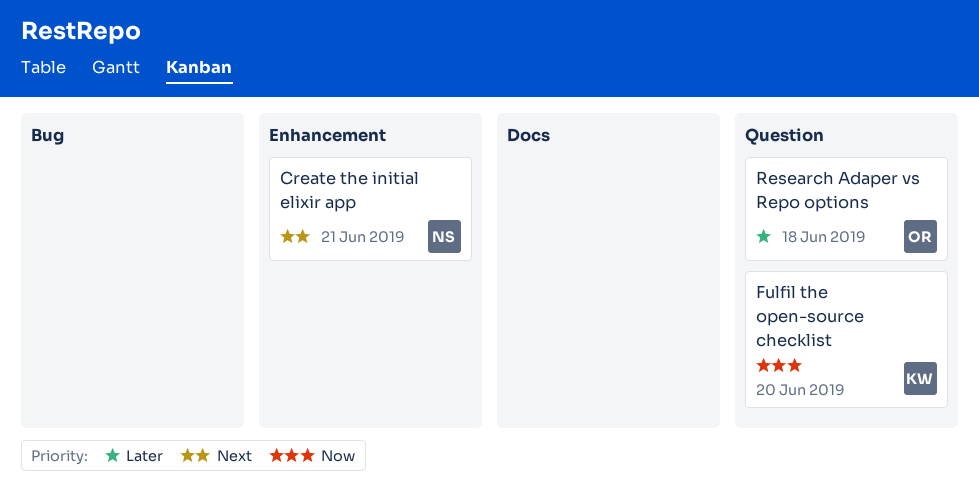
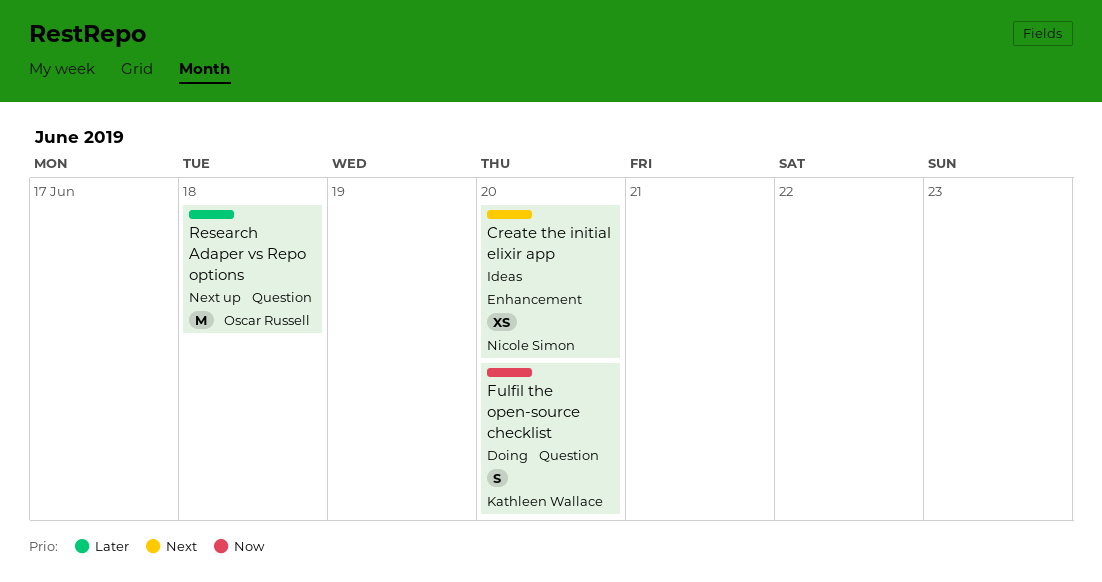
Create the initial elixir app, due: Jun 21 -> Jun 20

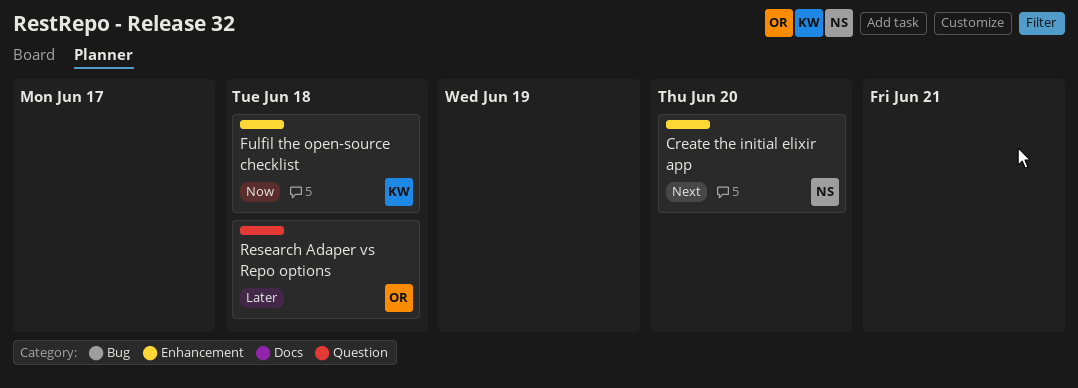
Fulfil the open-source checklist, label: Question -> Enhancement
Fulfil the open-source checklist, due: Jun 20 -> Jun 18

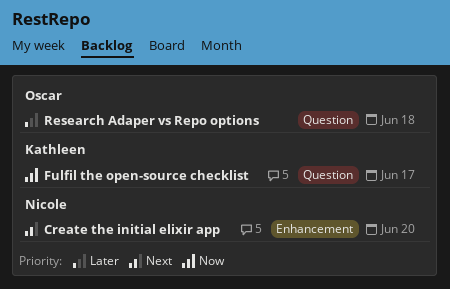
Fulfil the open-source checklist, label: Enhancement -> Question
Fulfil the open-source checklist, due: Jun 18 -> Jun 17

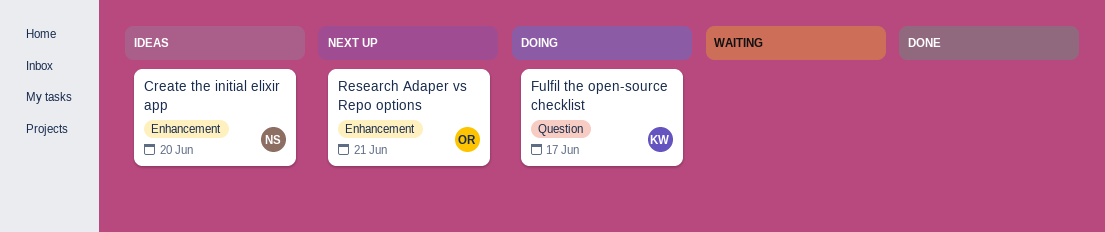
Research Adaper vs Repo options, label: Question -> Enhancement
Research Adaper vs Repo options, due: Jun 18 -> Jun 21

